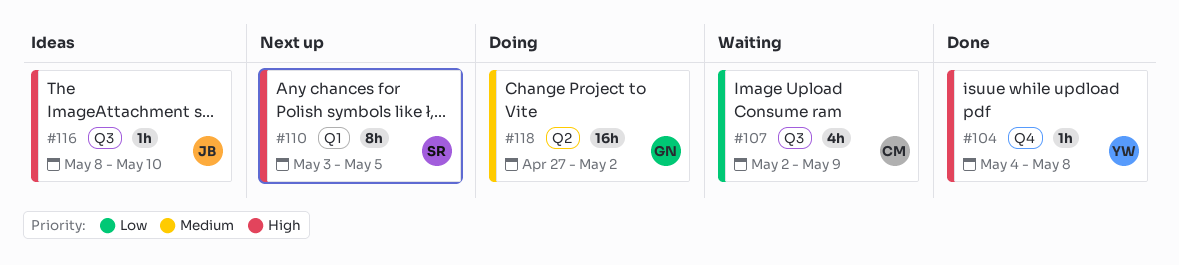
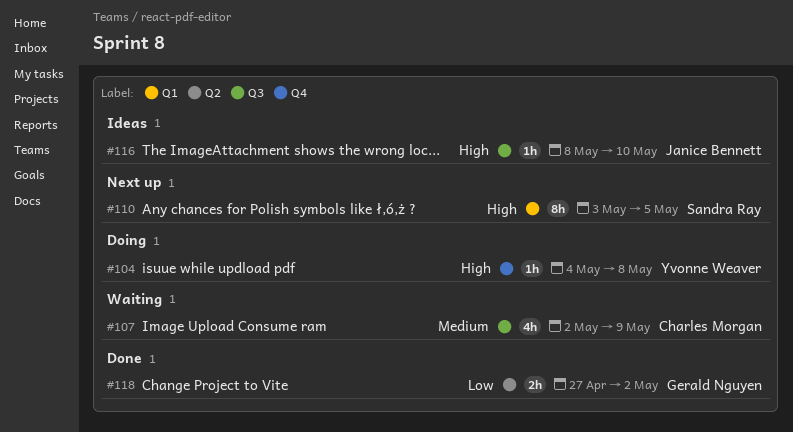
#104, status: Done -> Doing
#107, priority: Low -> Medium
#118, status: Doing -> Done
#118, priority: Medium -> Low
#118, estimate: 16h -> 2h

